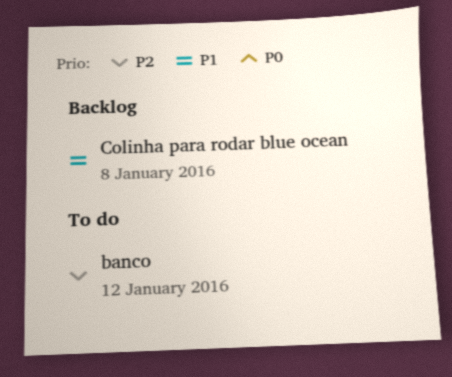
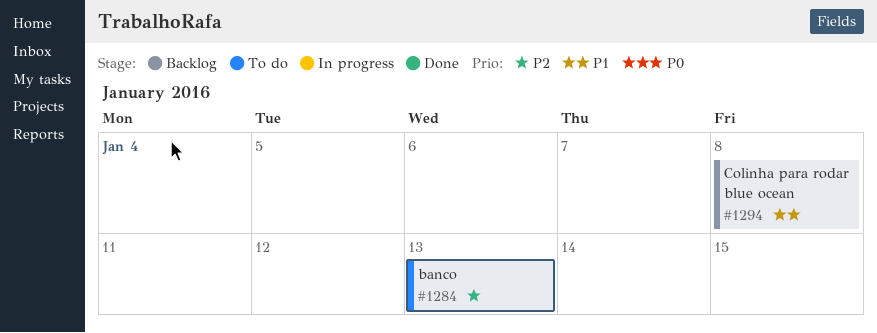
banco, due: Jan 12 -> Jan 13

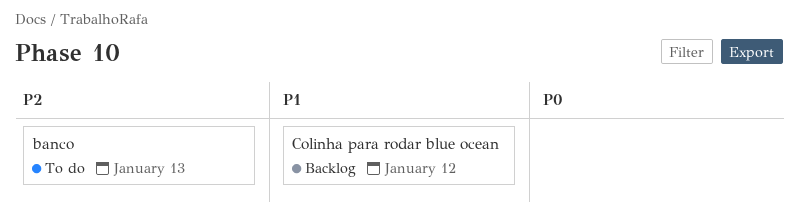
Colinha para rodar blue ocean, due: Jan 8 -> Jan 12

